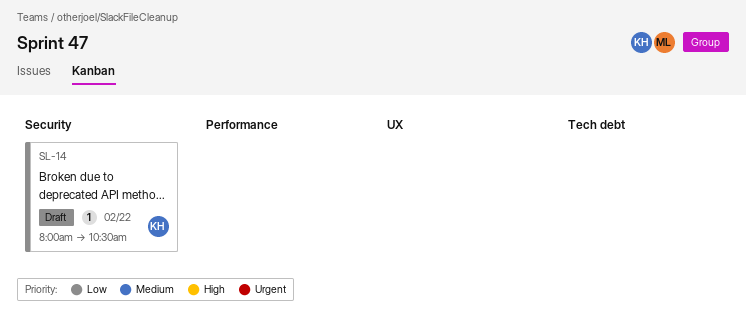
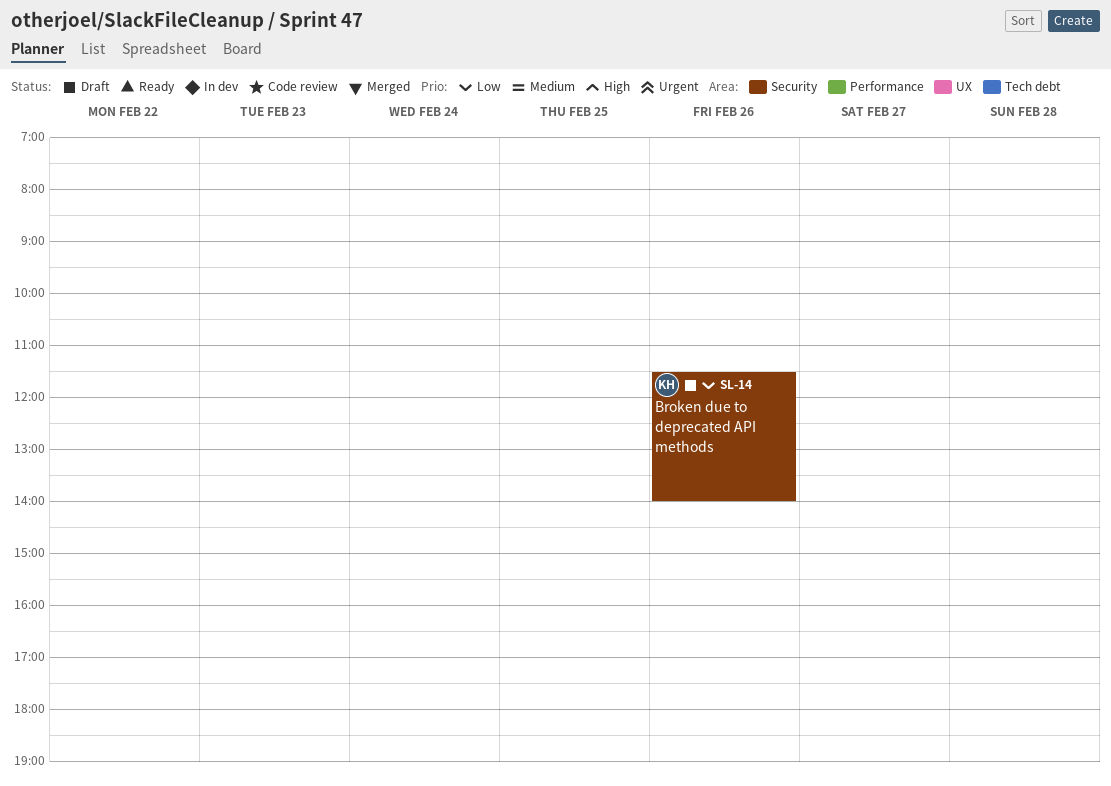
SL-14, day: Feb 22 -> Feb 26
SL-14, begins: 08:00 -> 11:30
SL-14, ends: 10:30 -> 14:00

